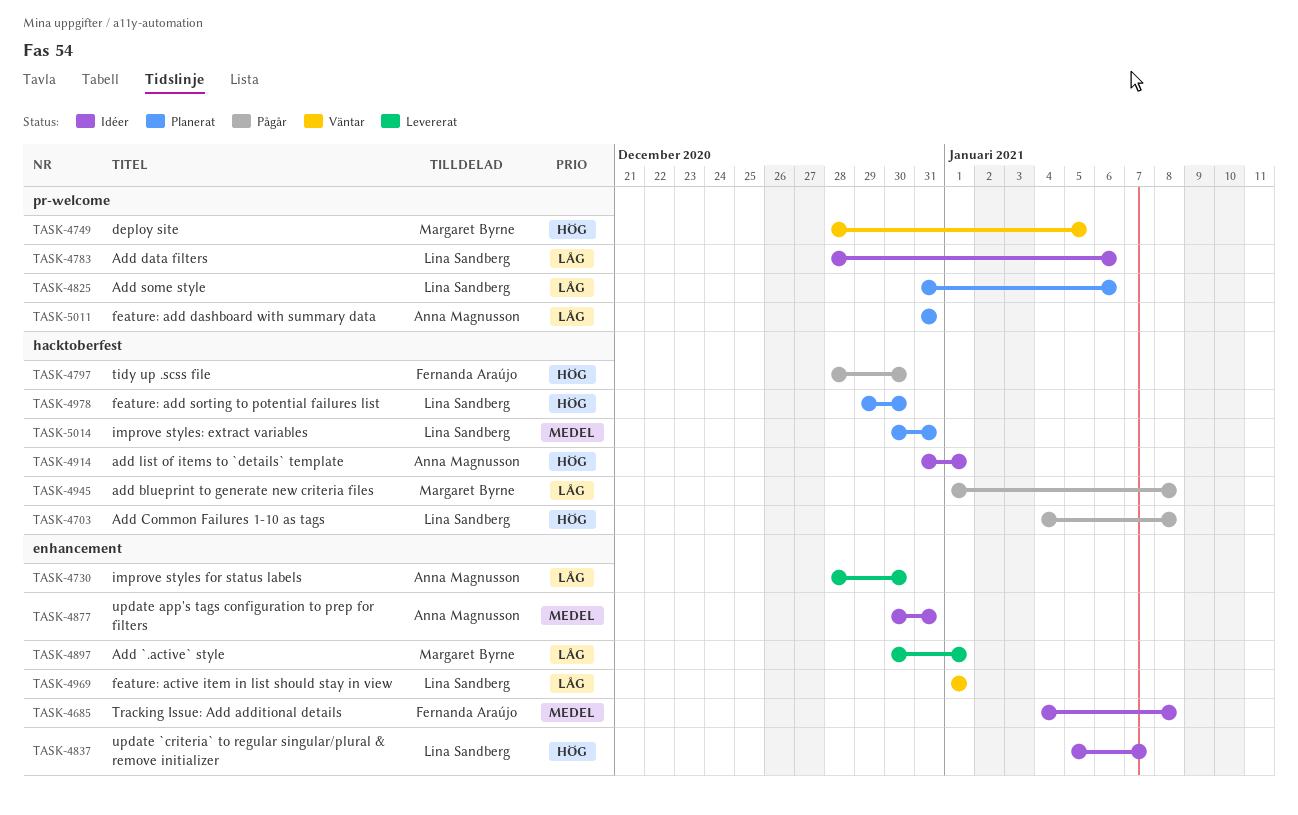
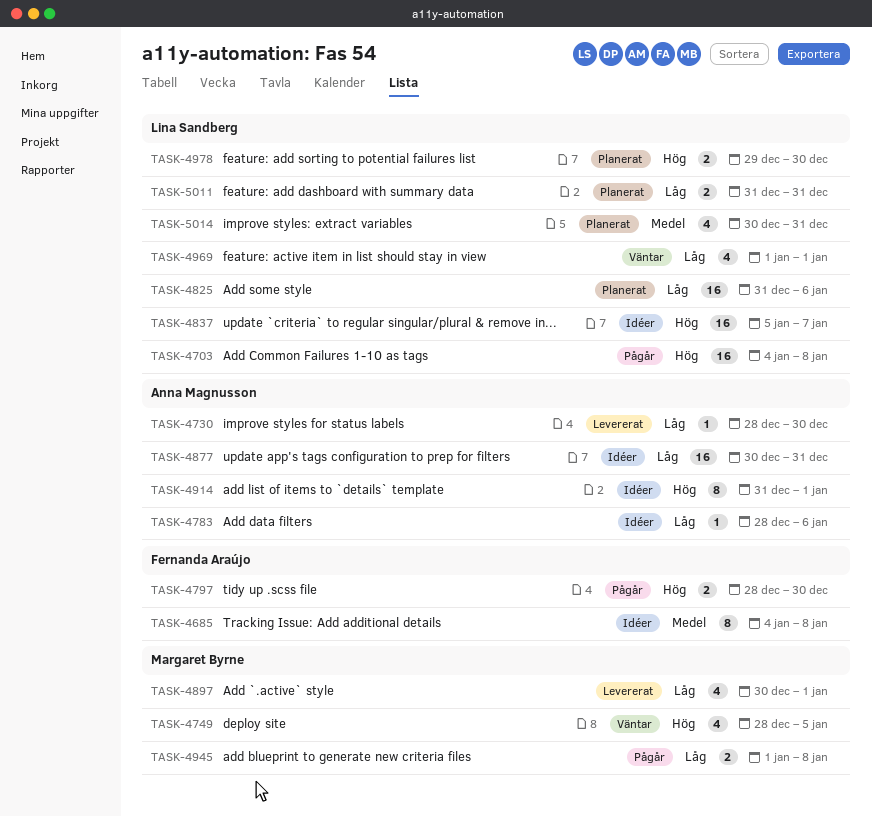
TASK-4783, owner: Lina Sandberg -> Anna Magnusson
TASK-4877, priority: Medel -> Låg
TASK-5011, owner: Anna Magnusson -> Lina Sandberg

